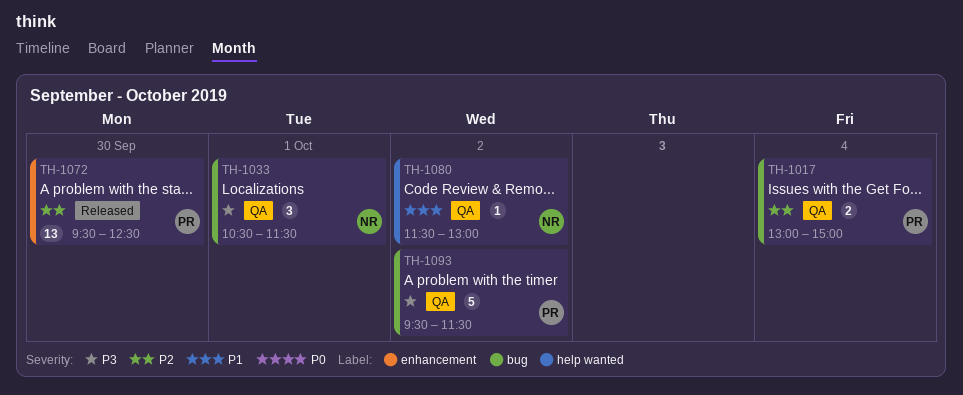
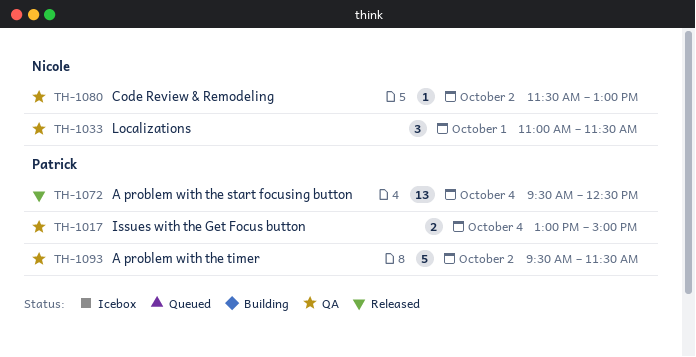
TH-1033, begins: 10:30 -> 11:00
TH-1072, day: Sep 30 -> Oct 4

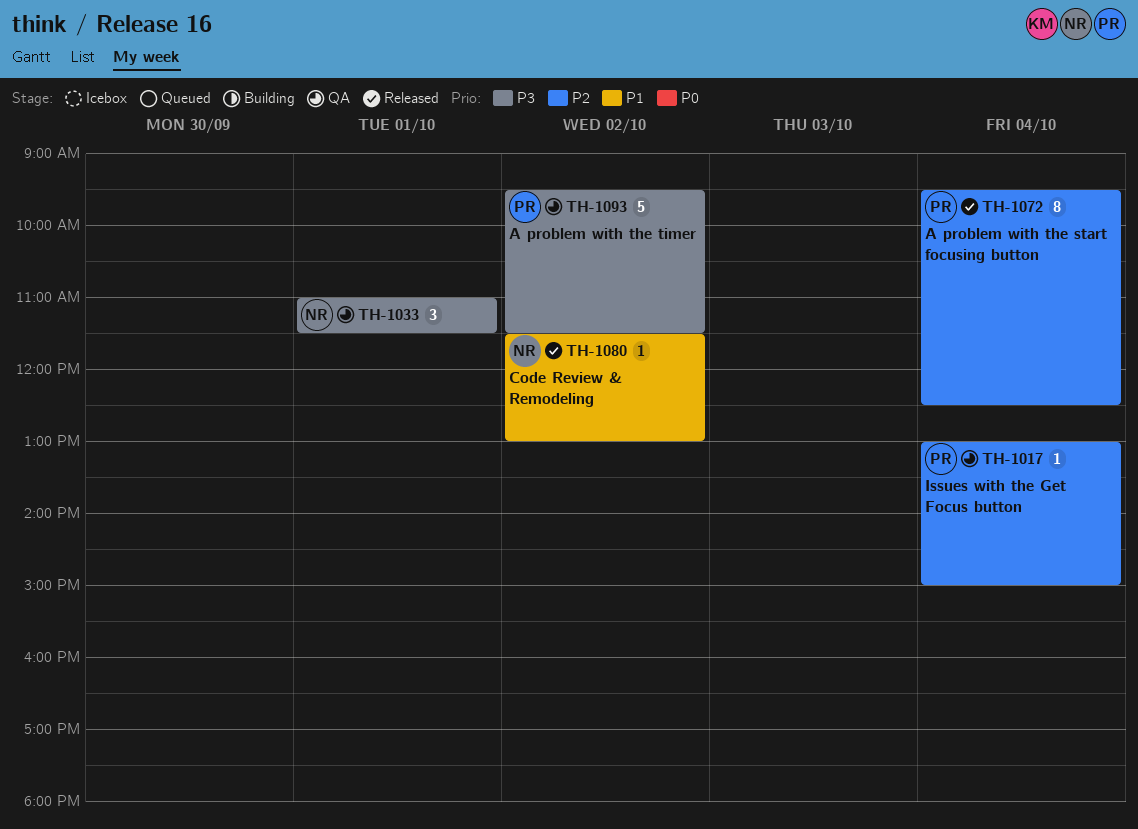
TH-1017, estimate: 2 -> 1
TH-1072, estimate: 13 -> 8
TH-1080, status: QA -> Released

